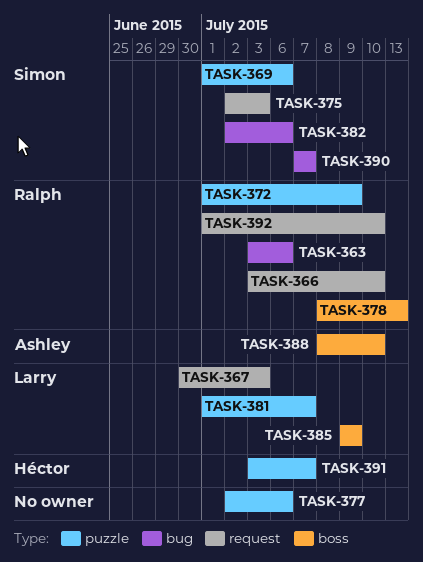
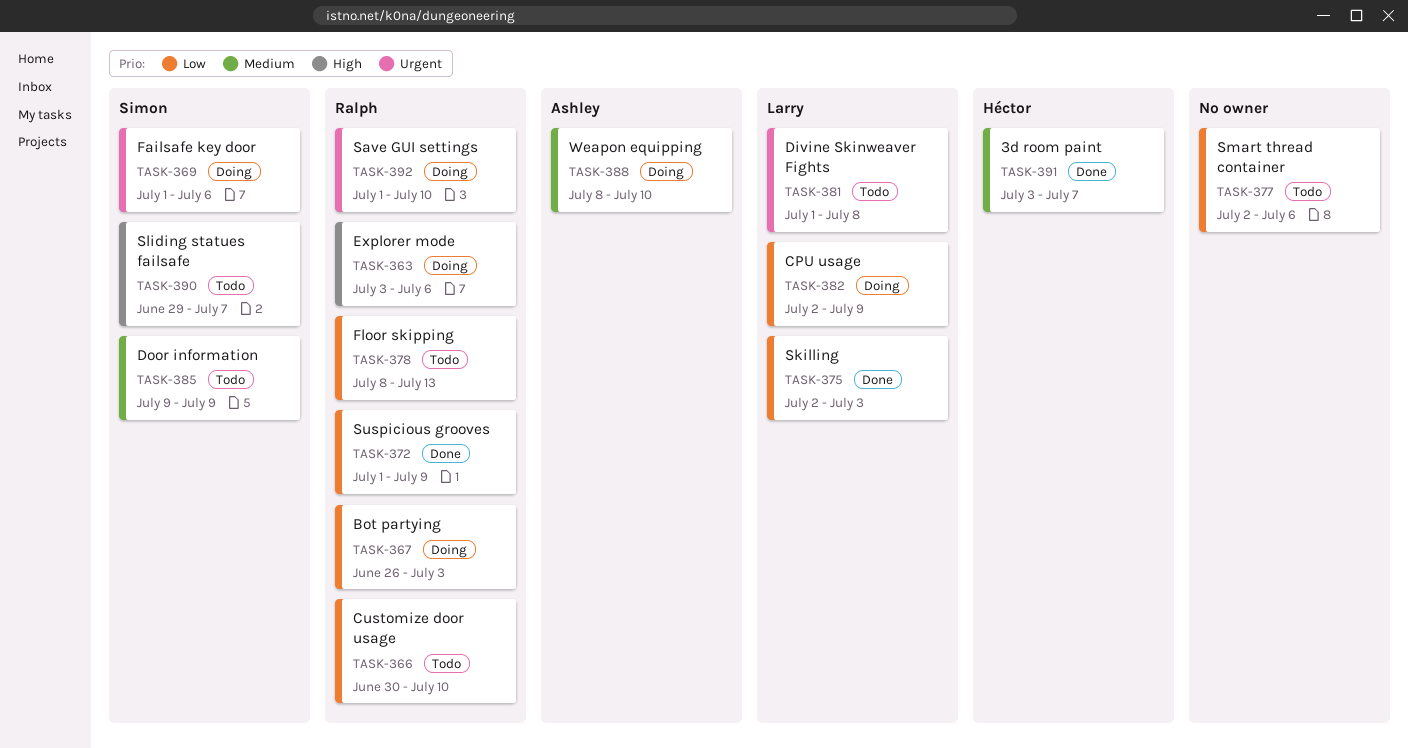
TASK-366, start: Jul 3 -> Jun 30
TASK-367, owner: Larry -> Ralph
TASK-367, start: Jun 30 -> Jun 26
TASK-375, owner: Simon -> Larry
TASK-381, due: Jul 7 -> Jul 8
TASK-382, owner: Simon -> Larry
TASK-382, due: Jul 6 -> Jul 9
TASK-385, owner: Larry -> Simon
TASK-390, start: Jul 7 -> Jun 29

